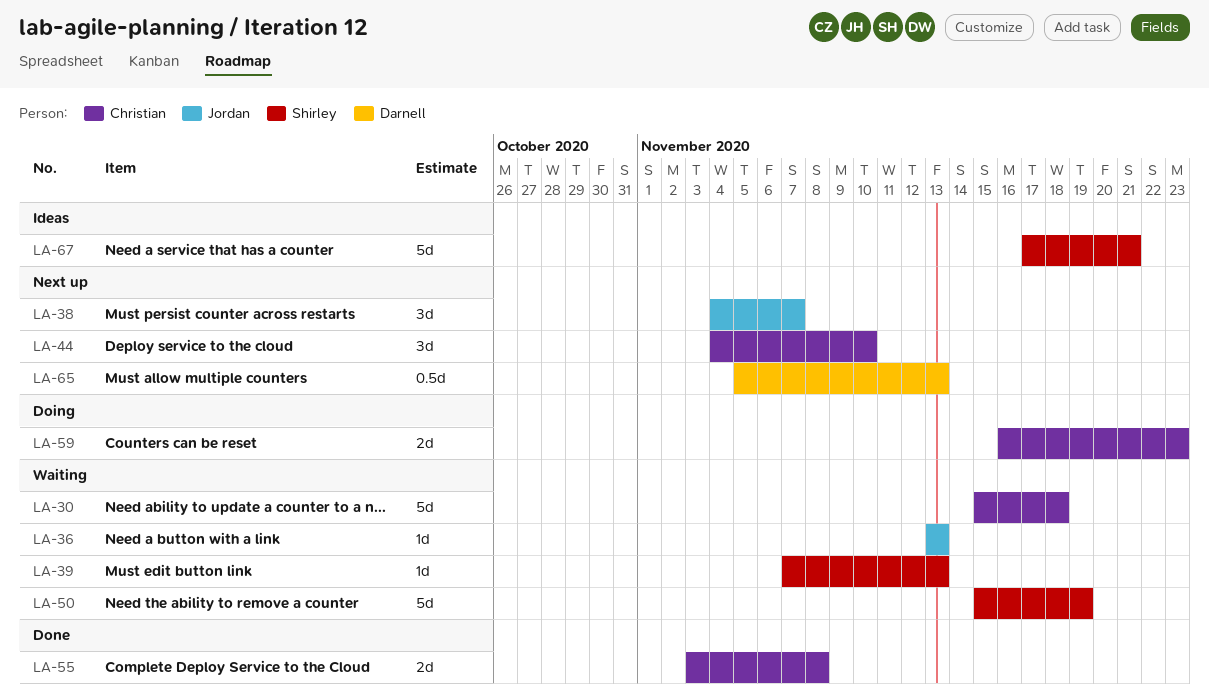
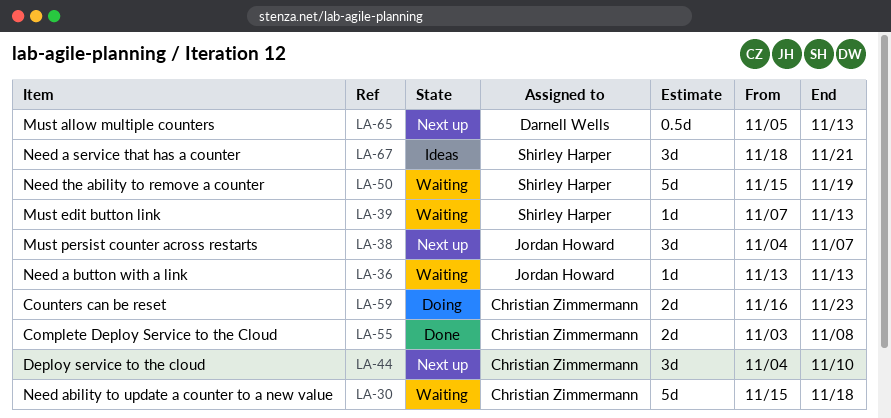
LA-67, estimate: 5d -> 3d
LA-67, start: Nov 17 -> Nov 18

